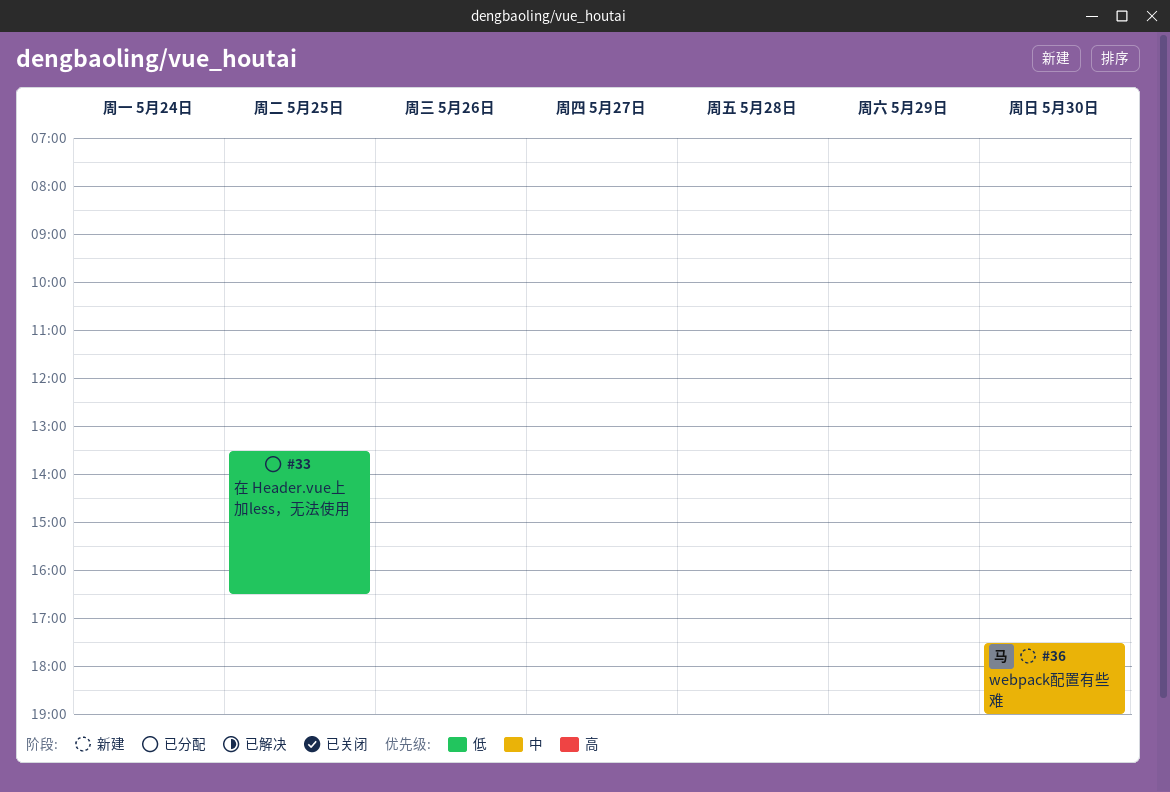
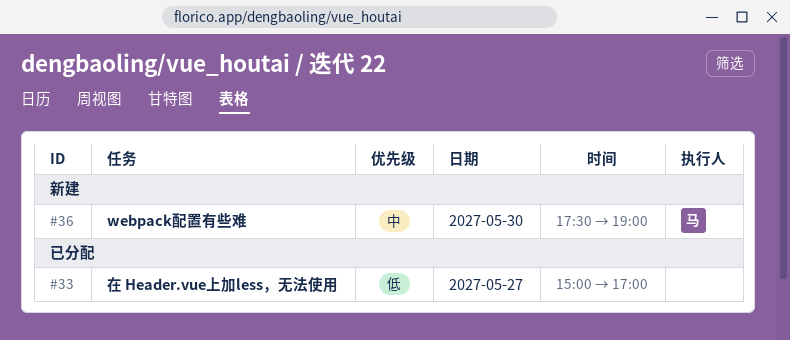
#33, day: May 25 -> May 27
#33, begins: 13:30 -> 15:00
#33, ends: 16:30 -> 17:00

